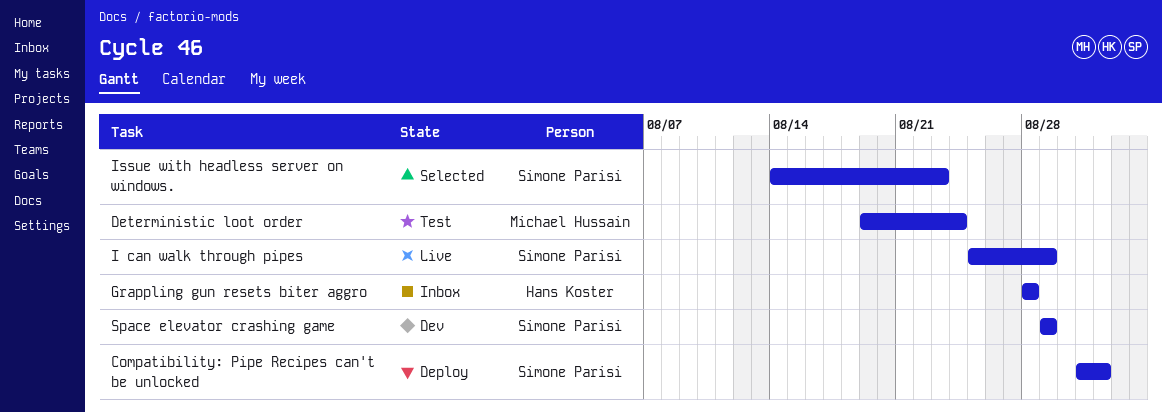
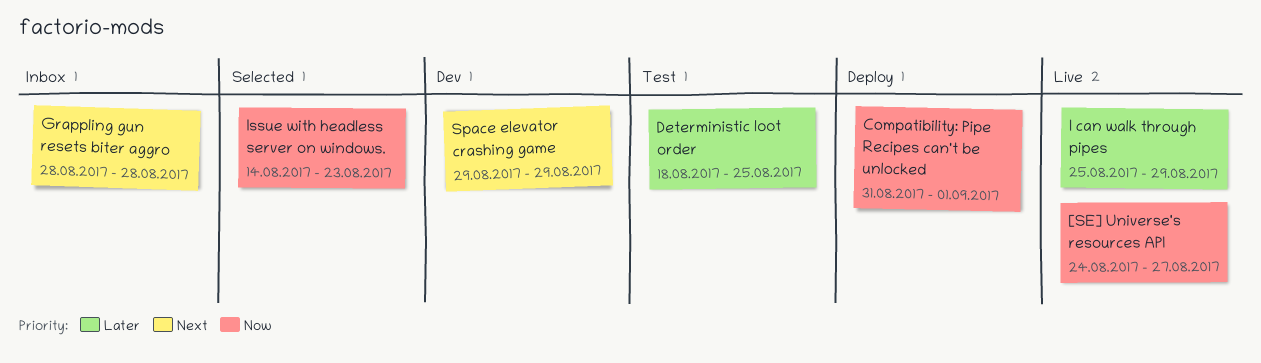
[SE] Universe's resources API: none -> present
Deterministic loot order, start: Aug 19 -> Aug 18
Deterministic loot order, due: Aug 24 -> Aug 25

